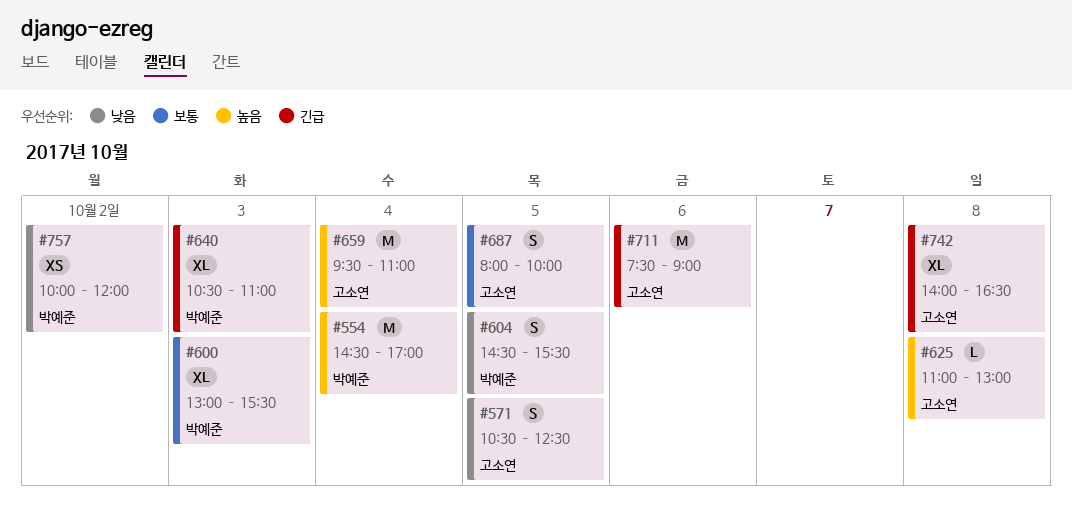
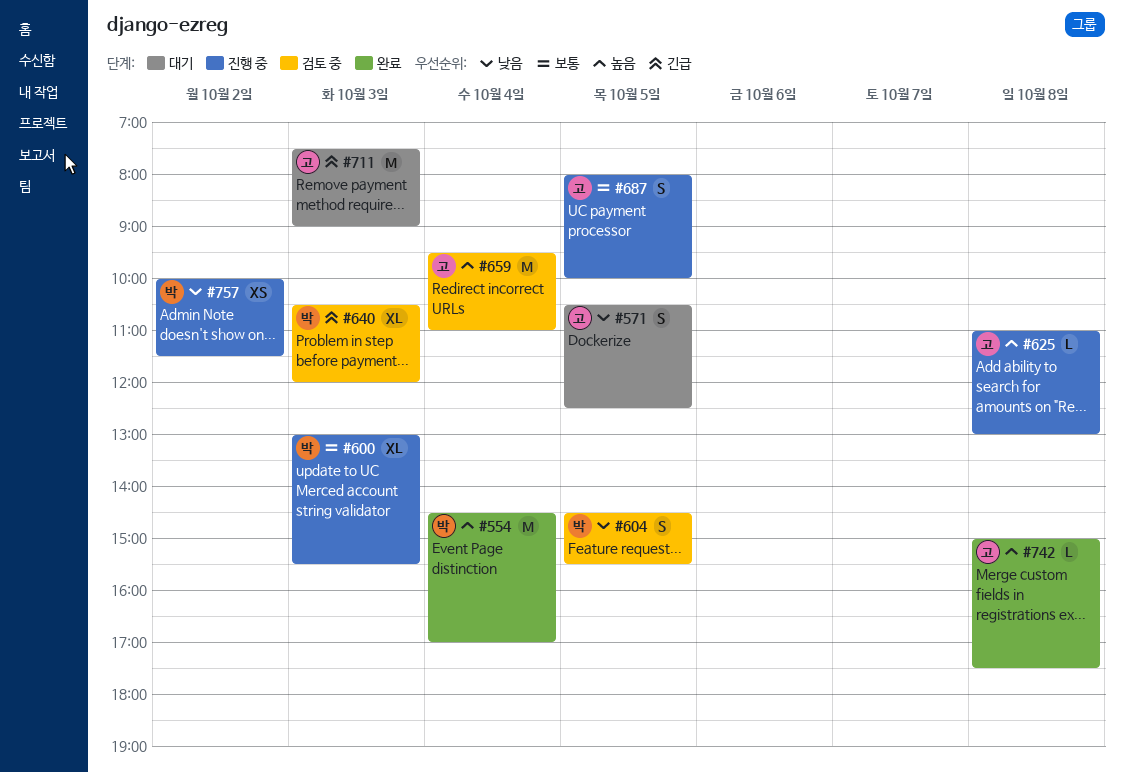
#640, ends: 11:00 -> 12:00
#711, day: Oct 6 -> Oct 3
#742, priority: 긴급 -> 높음
#742, estimate: XL -> L
#742, begins: 14:00 -> 15:00
#742, ends: 16:30 -> 17:30
#757, ends: 12:00 -> 11:30

